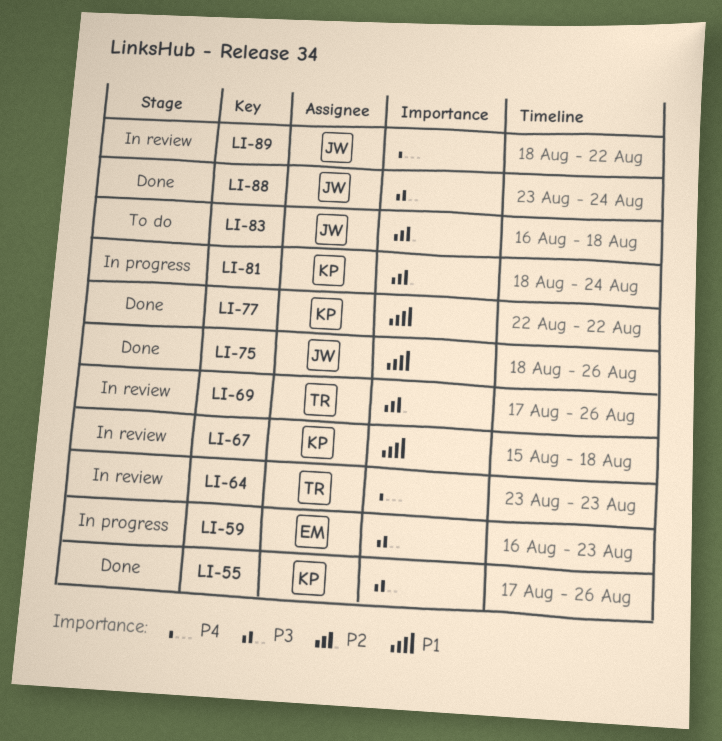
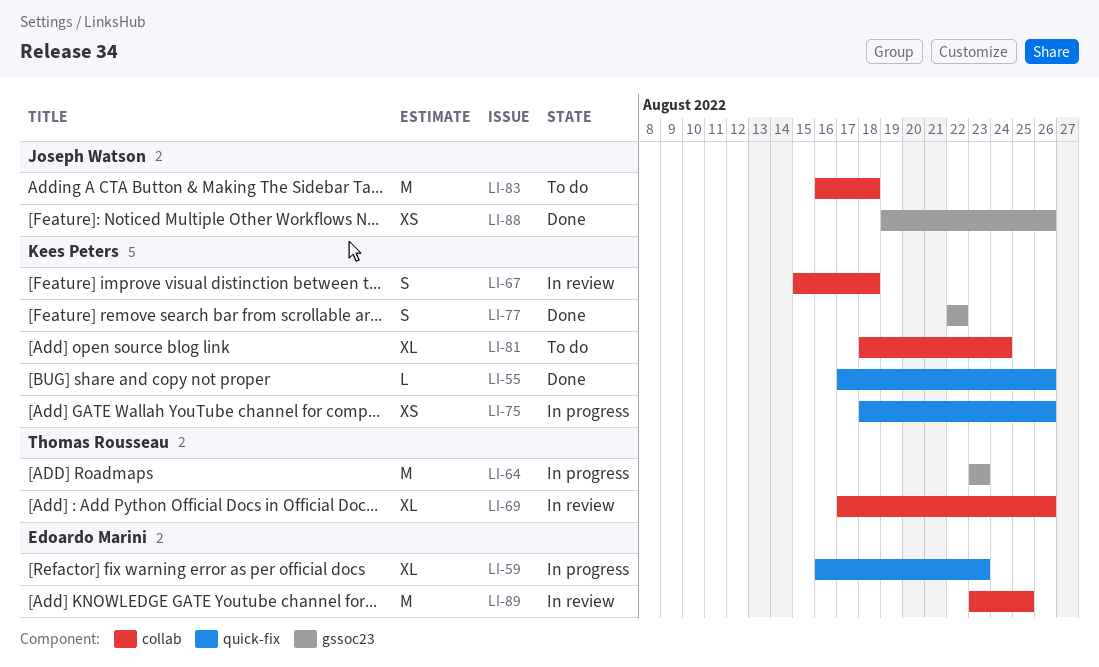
LI-64, status: In review -> In progress
LI-75, status: Done -> In progress
LI-75, owner: Joseph Watson -> Kees Peters
LI-81, status: In progress -> To do
LI-88, start: Aug 23 -> Aug 19
LI-88, due: Aug 24 -> Aug 26
LI-89, owner: Joseph Watson -> Edoardo Marini
LI-89, start: Aug 18 -> Aug 23
LI-89, due: Aug 22 -> Aug 25

